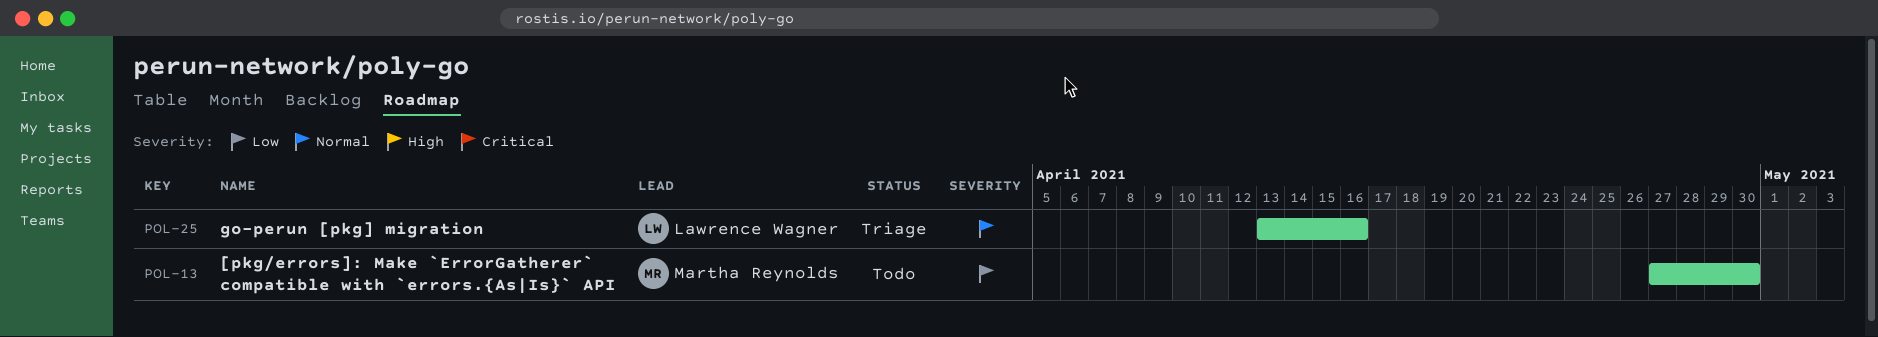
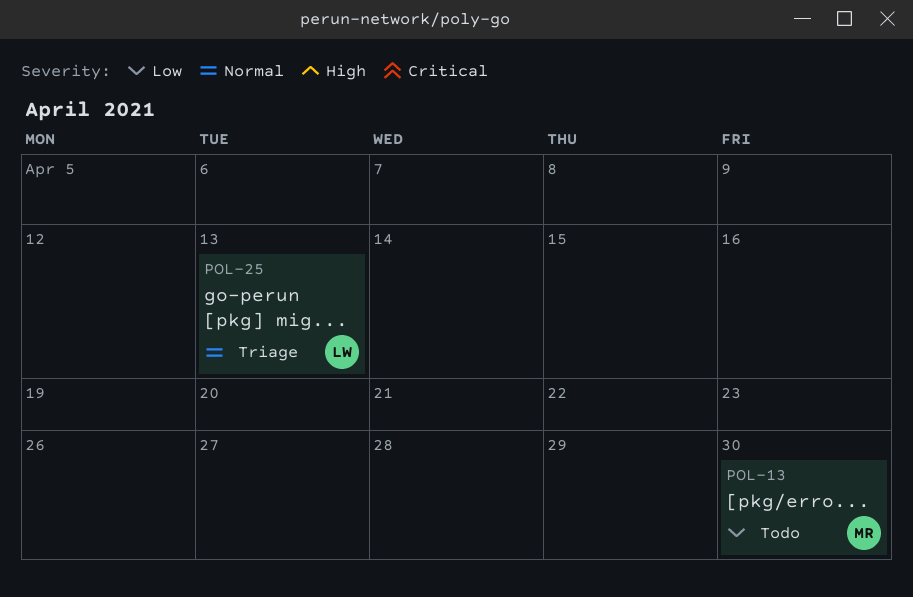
POL-25, due: Apr 16 -> Apr 13

